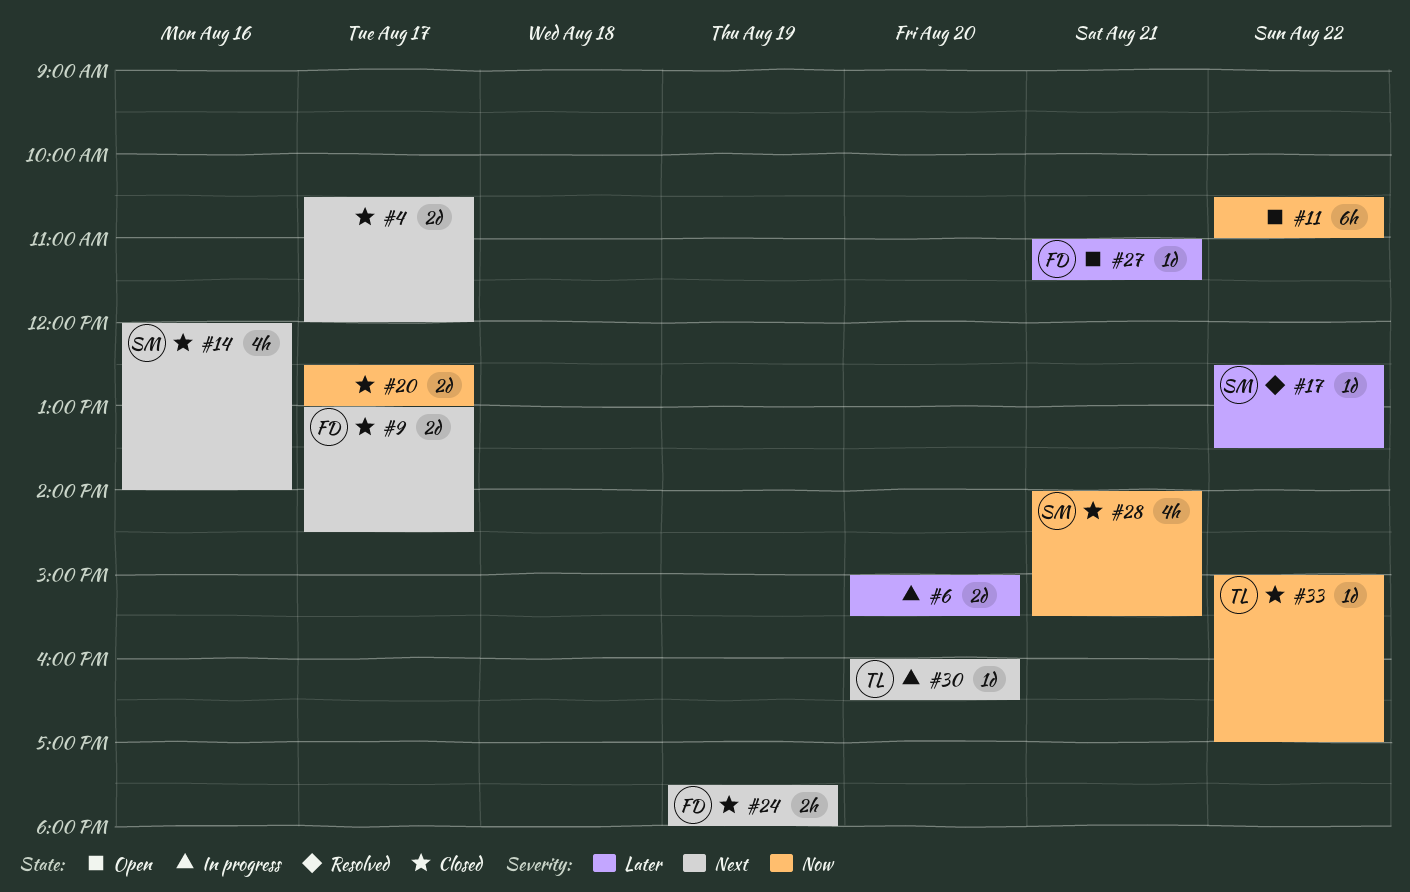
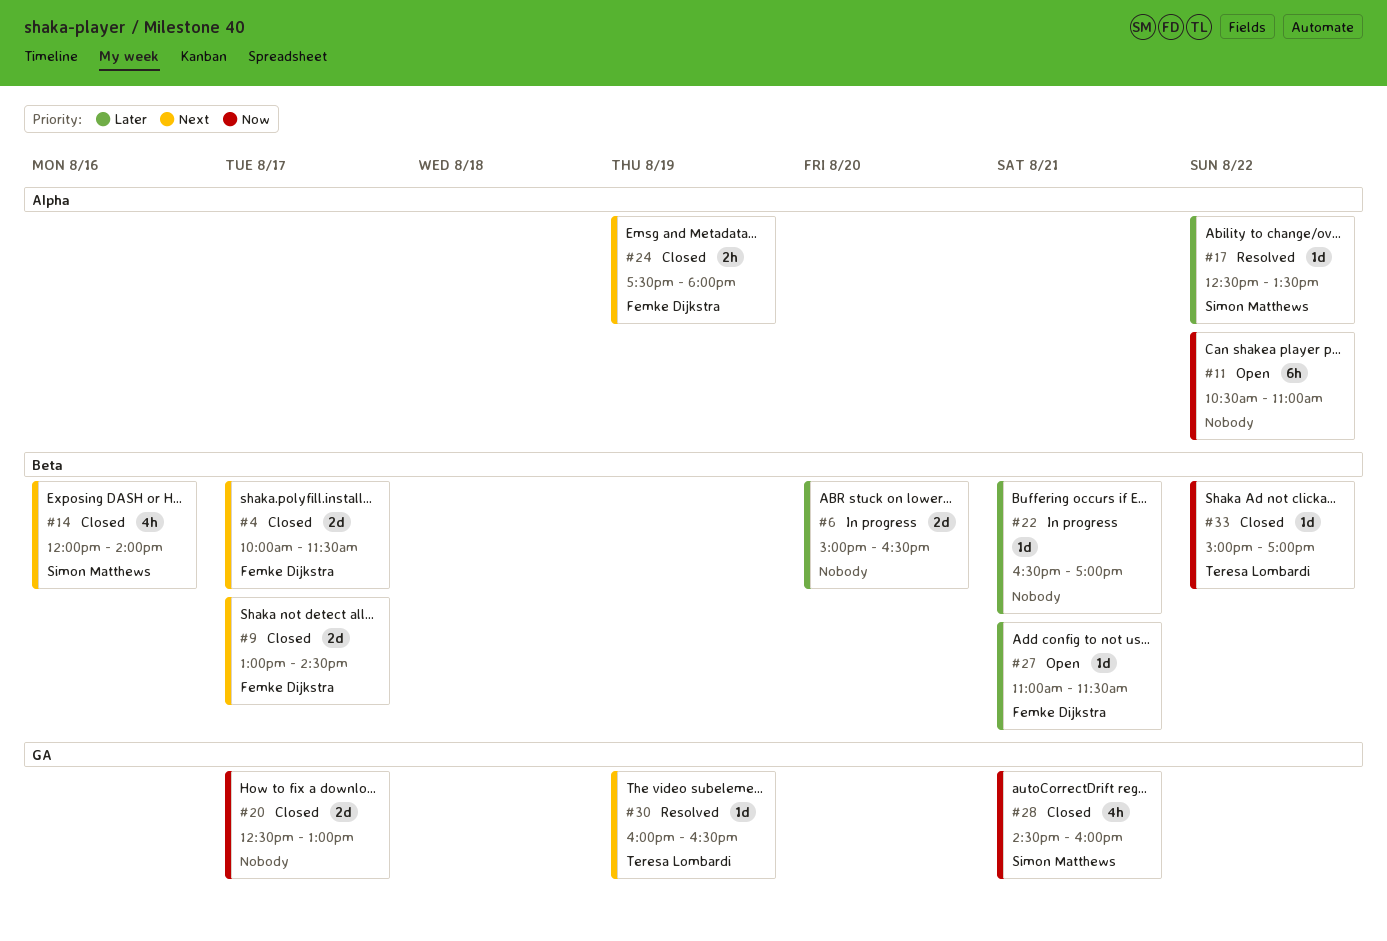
#4, owner: none -> Femke Dijkstra
#4, begins: 10:30 -> 10:00
#4, ends: 12:00 -> 11:30
#6, ends: 15:30 -> 16:30
#22: none -> present
#28, begins: 14:00 -> 14:30
#28, ends: 15:30 -> 16:00
#30, status: In progress -> Resolved
#30, day: Aug 20 -> Aug 19

